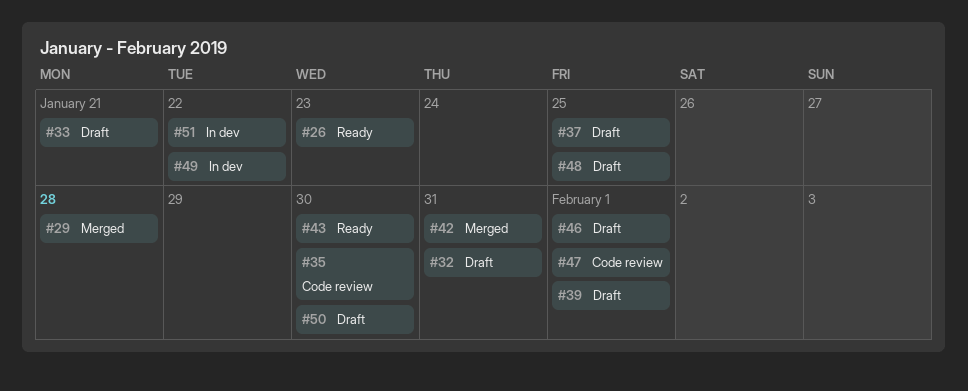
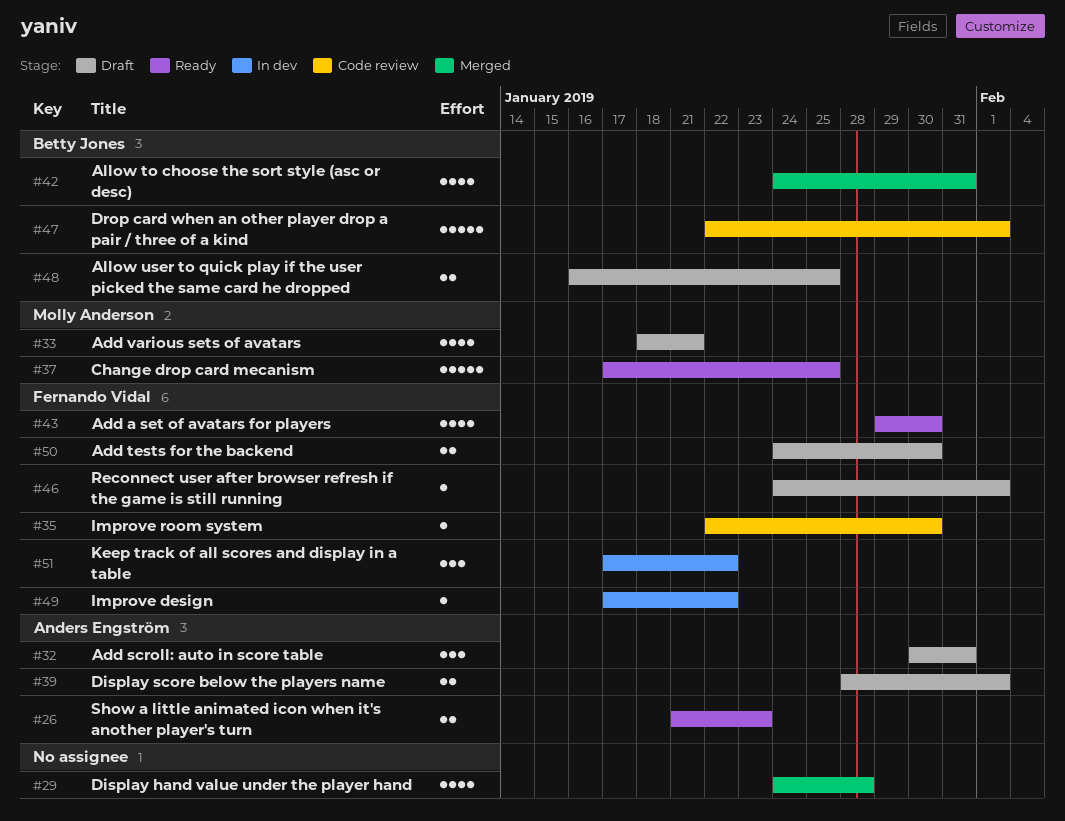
#37, status: Draft -> Ready

